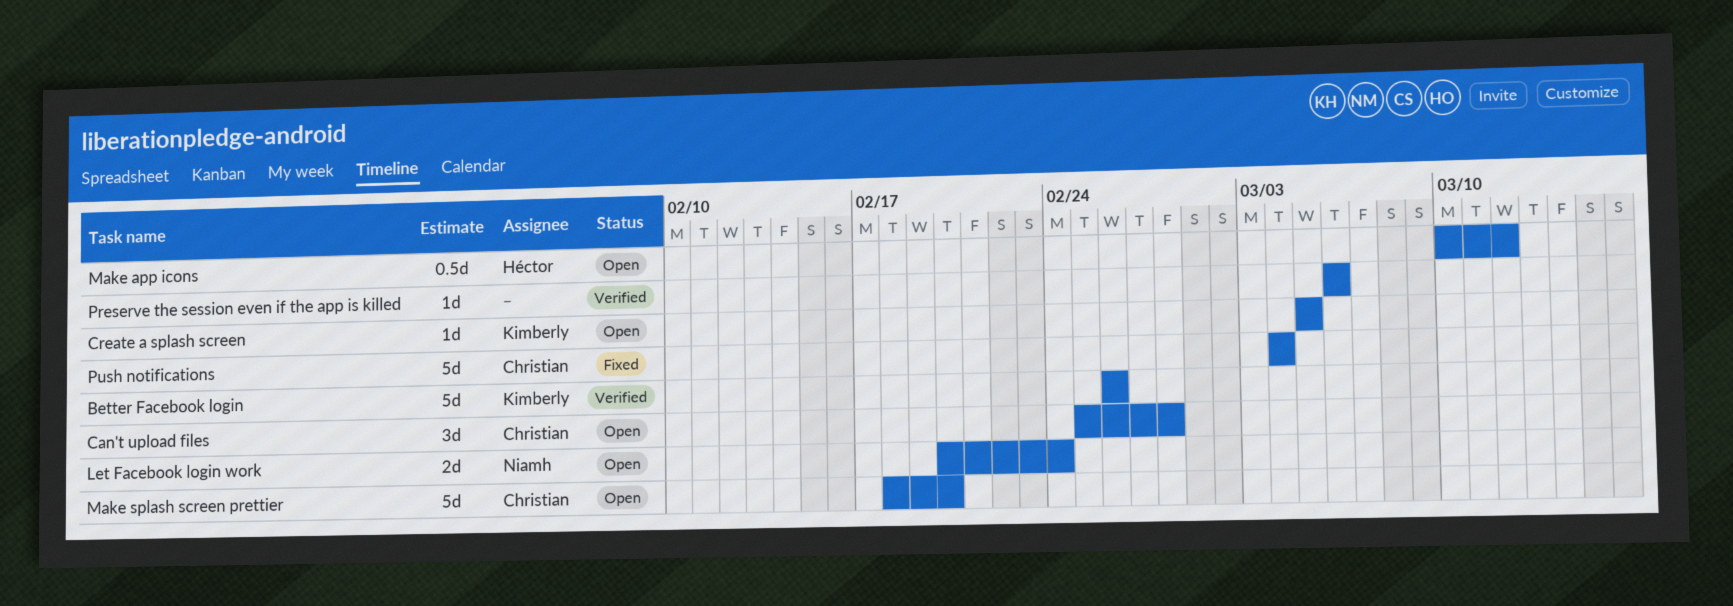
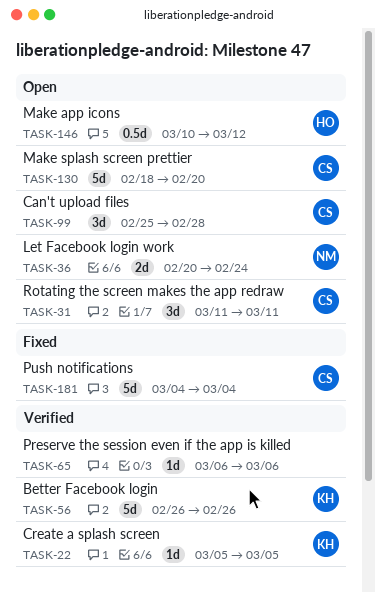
Create a splash screen, status: Open -> Verified
Rotating the screen makes the app redraw: none -> present

